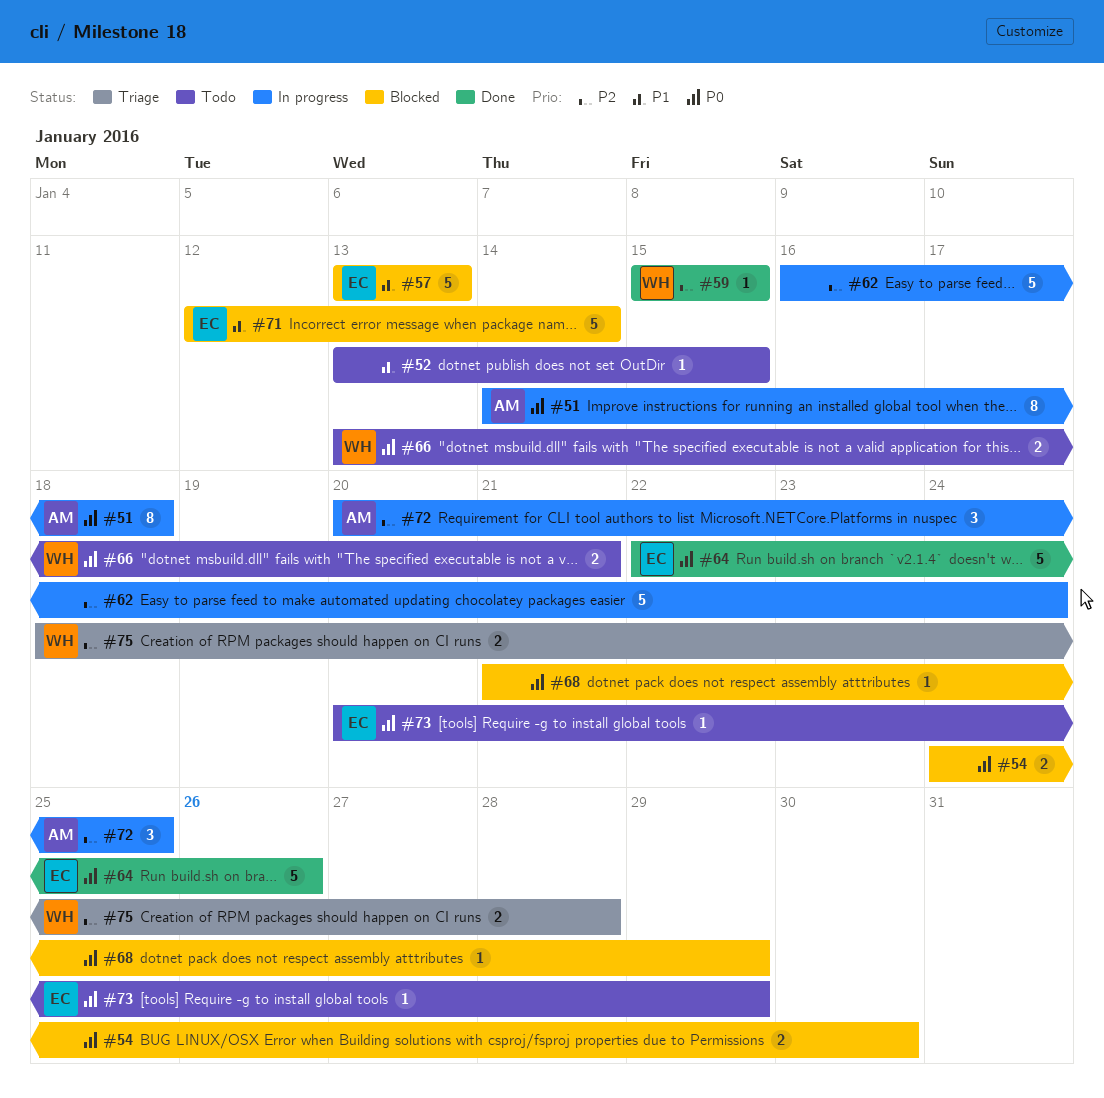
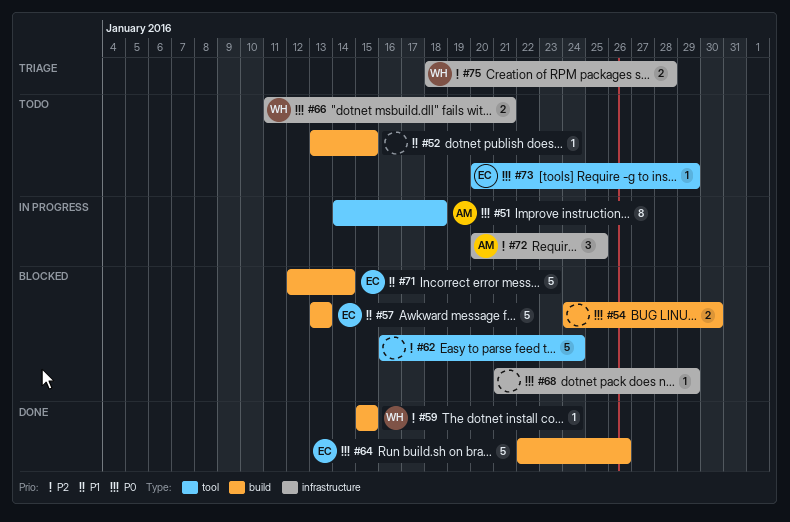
#62, status: In progress -> Blocked
#66, start: Jan 13 -> Jan 11

